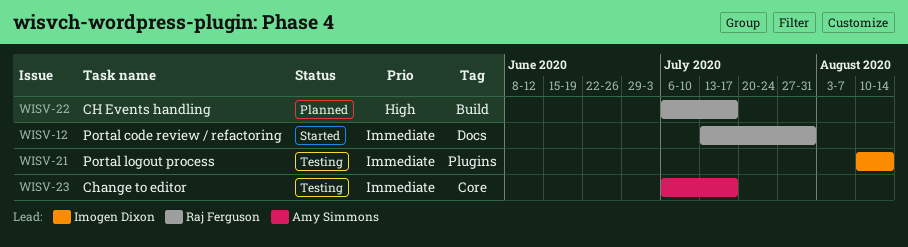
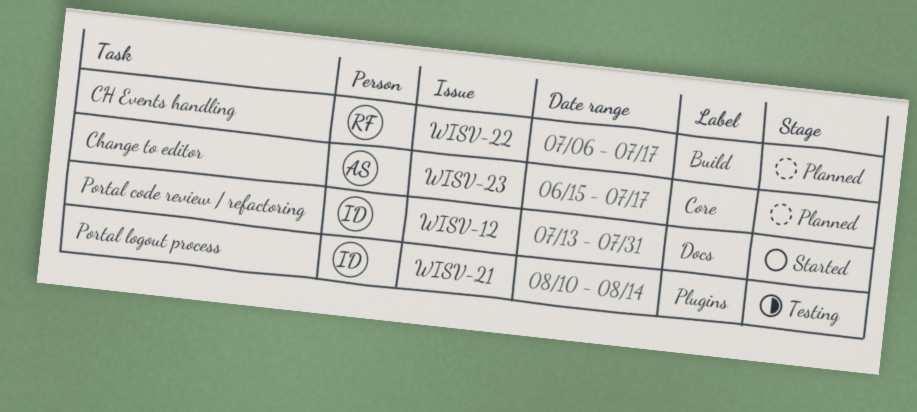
WISV-12, owner: Raj Ferguson -> Imogen Dixon
WISV-23, status: Testing -> Planned
WISV-23, start: Jul 6 -> Jun 15

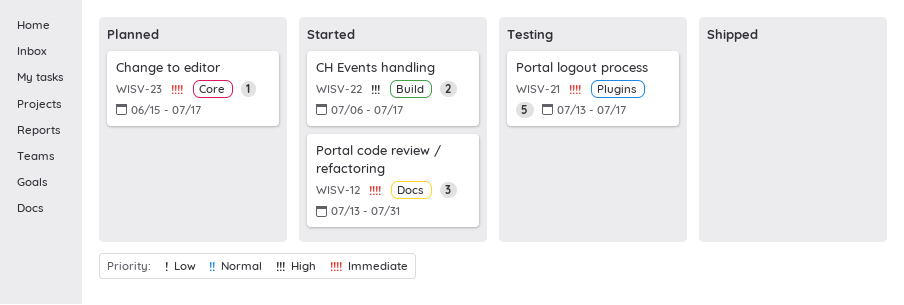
WISV-21, start: Aug 10 -> Jul 13
WISV-21, due: Aug 14 -> Jul 17
WISV-22, status: Planned -> Started

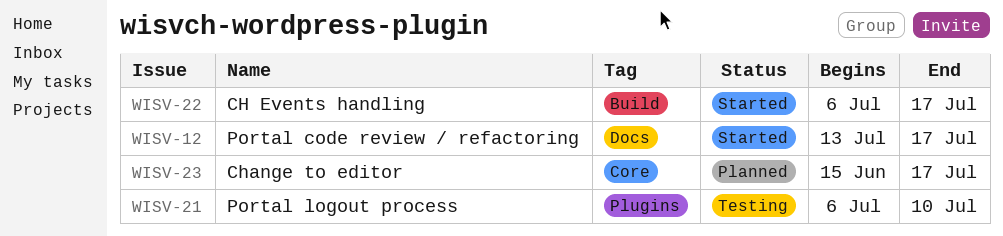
WISV-12, due: Jul 31 -> Jul 17
WISV-21, start: Jul 13 -> Jul 6
WISV-21, due: Jul 17 -> Jul 10

